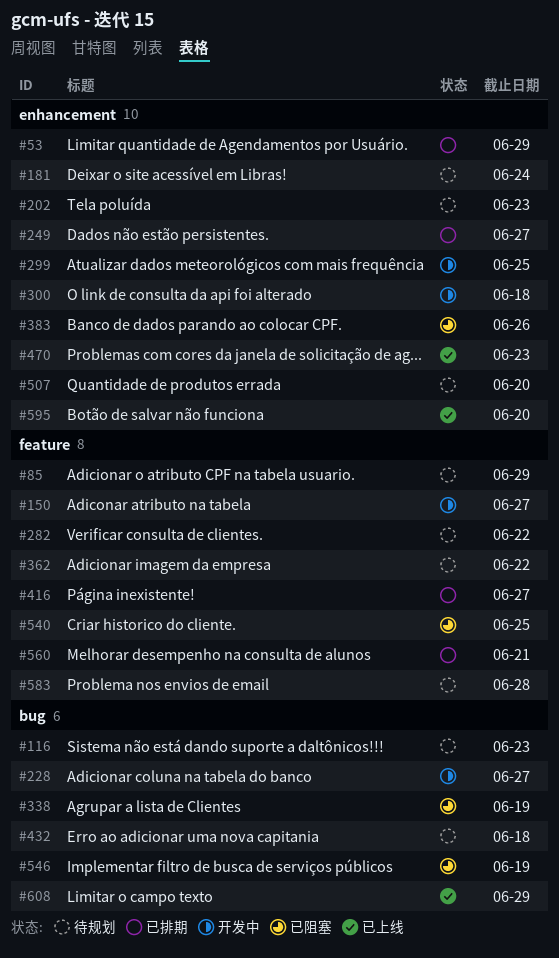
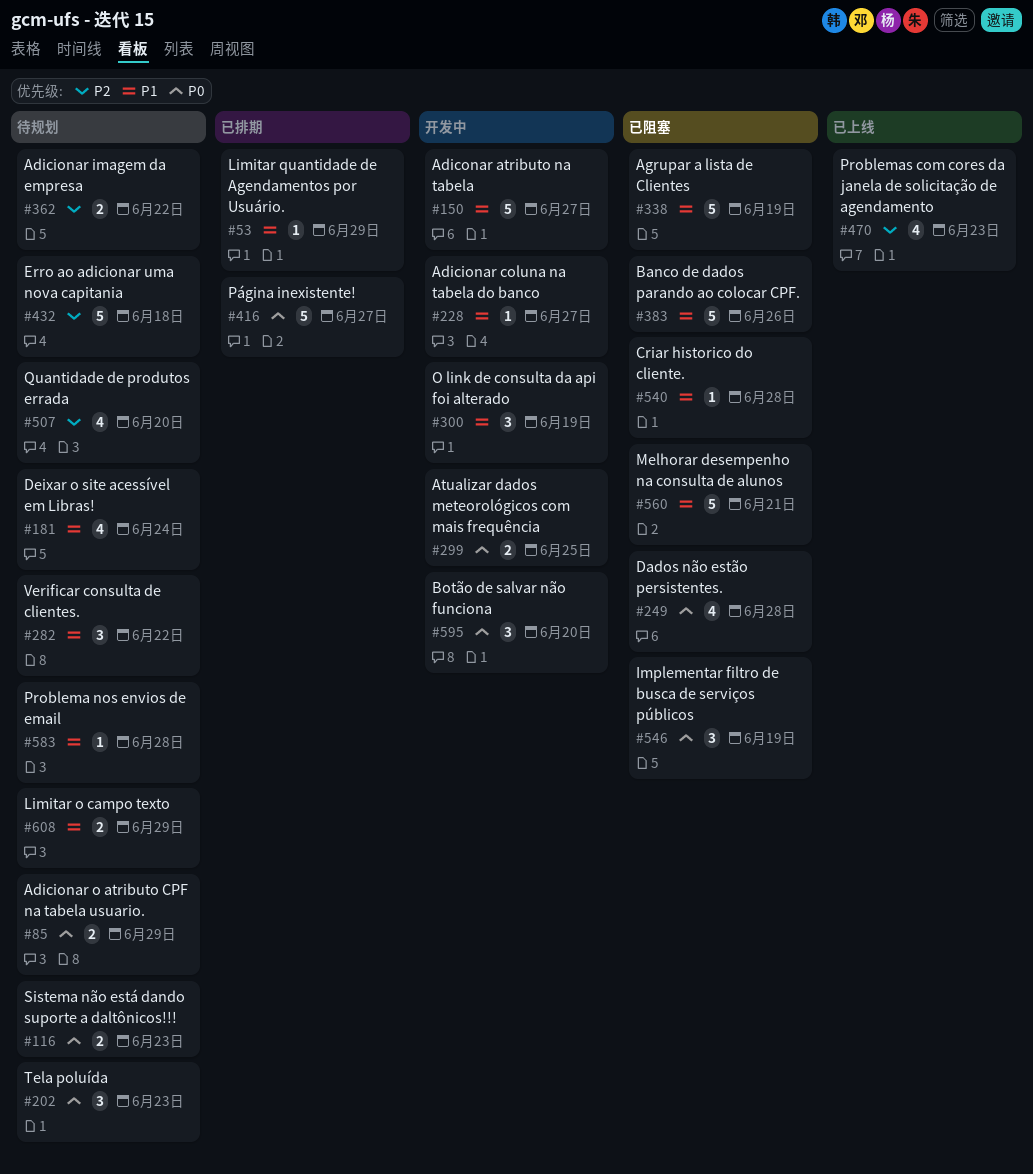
#249, status: 已排期 -> 已阻塞
#249, due: Jun 27 -> Jun 28
#300, due: Jun 18 -> Jun 19
#540, due: Jun 25 -> Jun 28
#560, status: 已排期 -> 已阻塞
#595, status: 已上线 -> 开发中
#608, status: 已上线 -> 待规划

